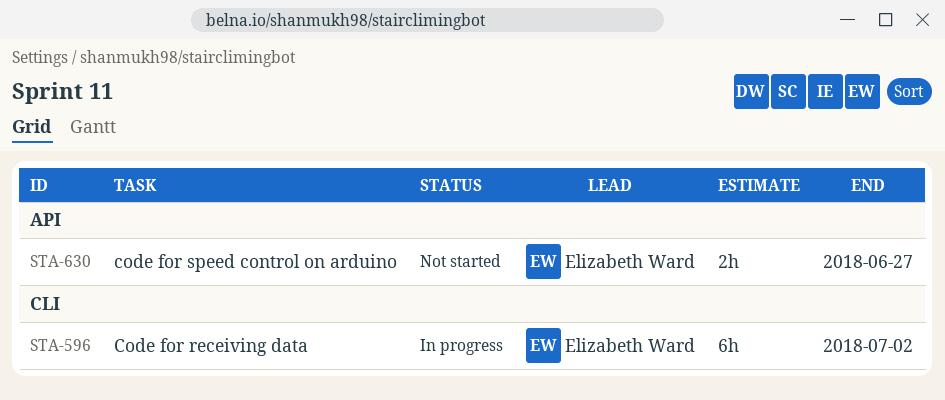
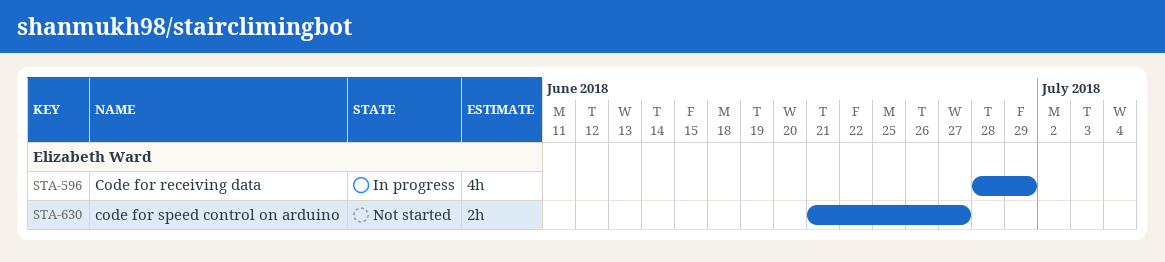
STA-596, estimate: 6h -> 4h
STA-596, due: Jul 2 -> Jun 29

